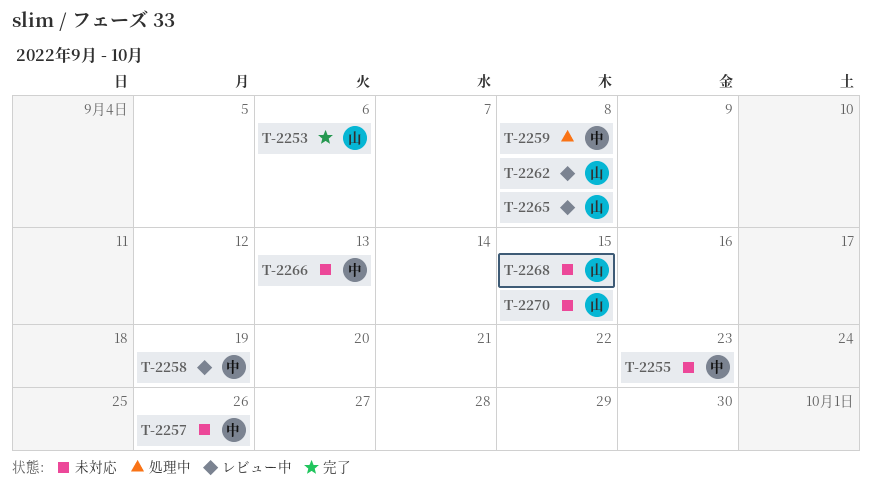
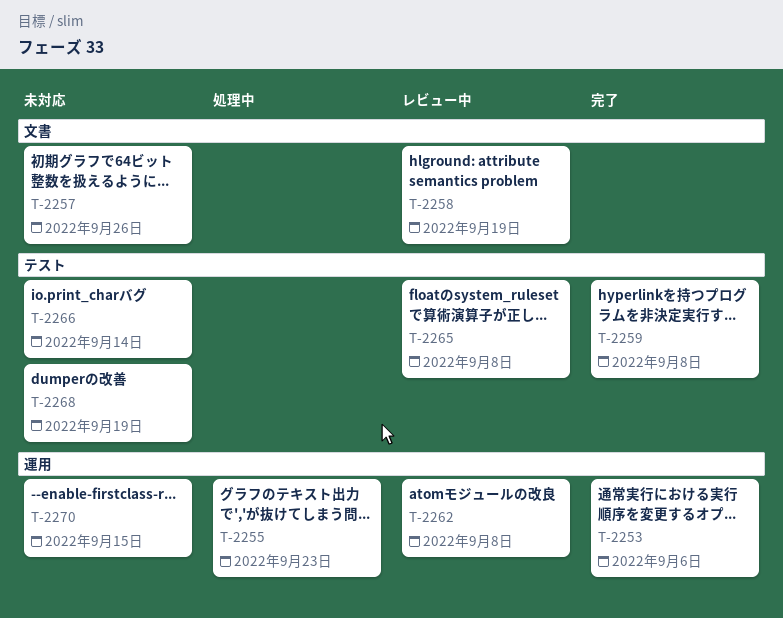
T-2255, status: 未対応 -> 処理中
T-2259, status: 処理中 -> 完了
T-2266, due: Sep 13 -> Sep 14
T-2268, due: Sep 15 -> Sep 19

